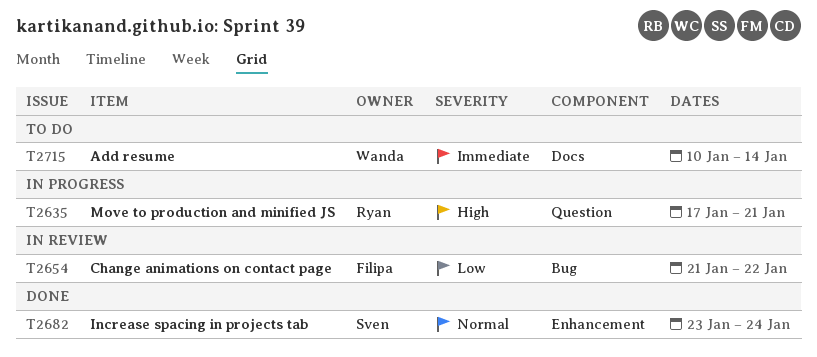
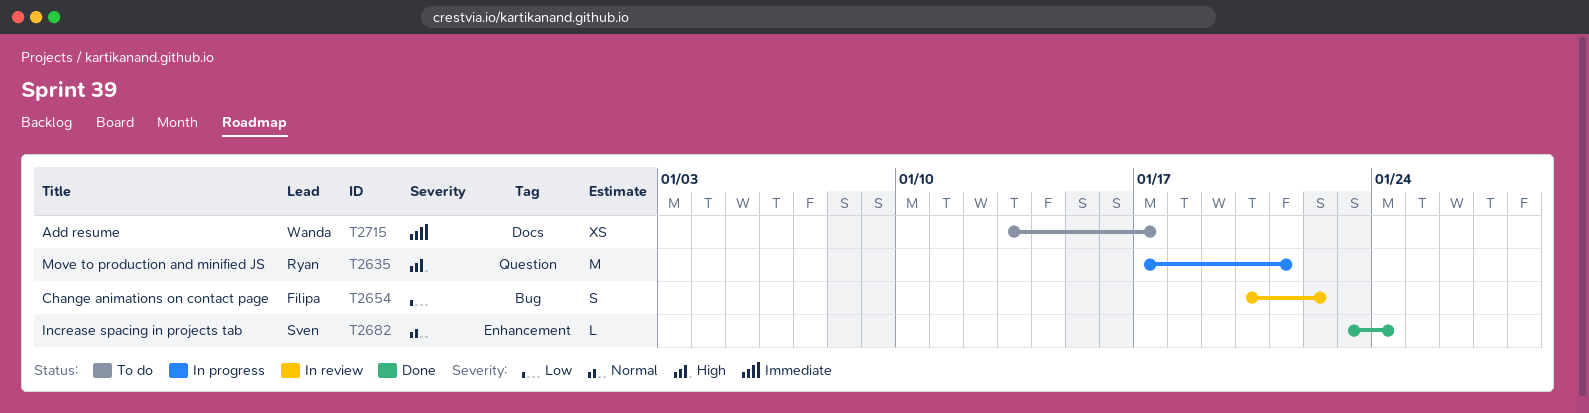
T2654, start: Jan 21 -> Jan 20
T2715, start: Jan 10 -> Jan 13
T2715, due: Jan 14 -> Jan 17

